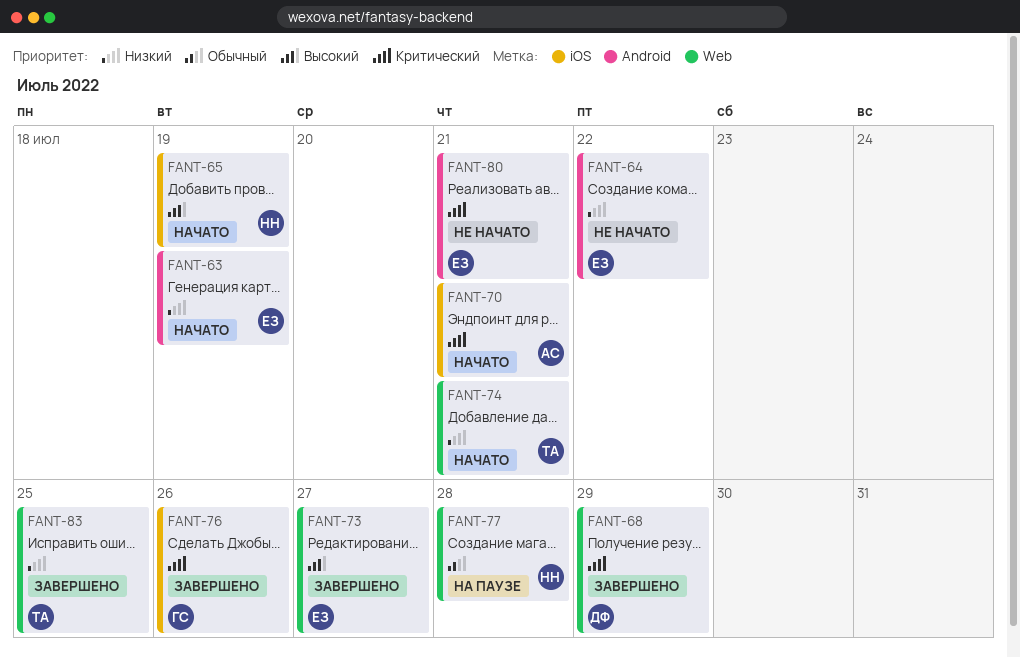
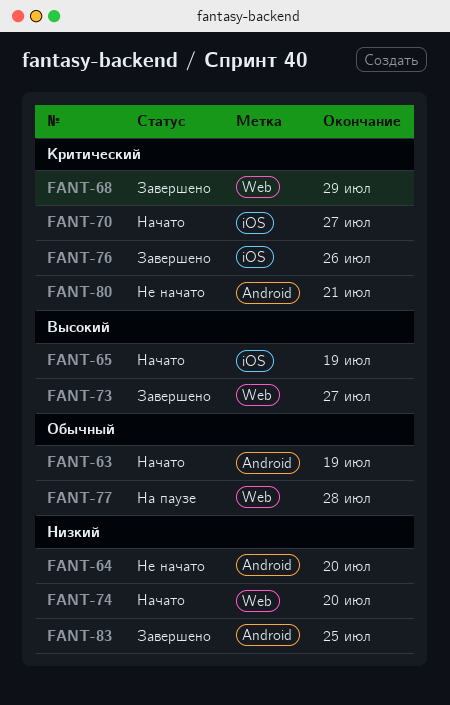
FANT-63, priority: Низкий -> Обычный
FANT-64, due: Jul 22 -> Jul 20
FANT-70, due: Jul 21 -> Jul 27
FANT-74, due: Jul 21 -> Jul 20
FANT-83, label: Web -> Android

